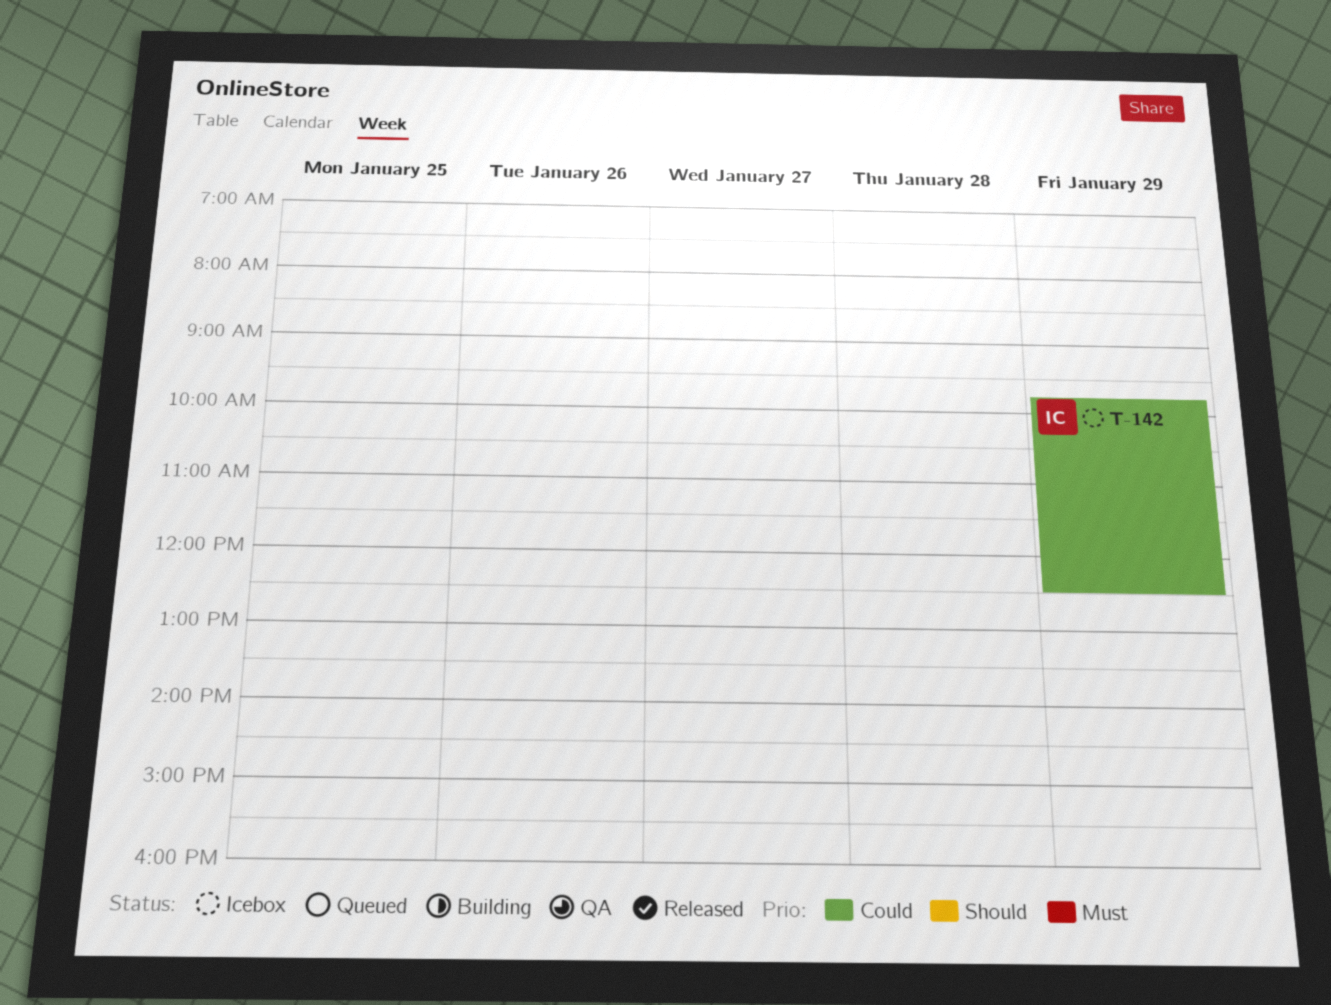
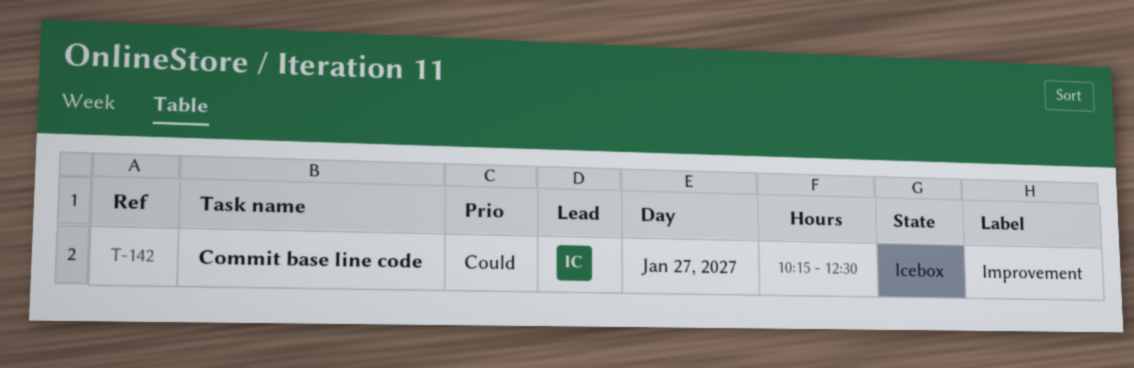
T-142, day: Jan 29 -> Jan 27
T-142, begins: 09:45 -> 10:15

